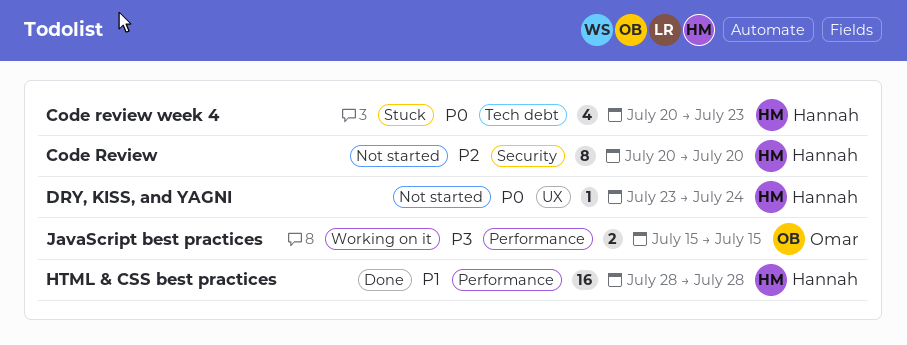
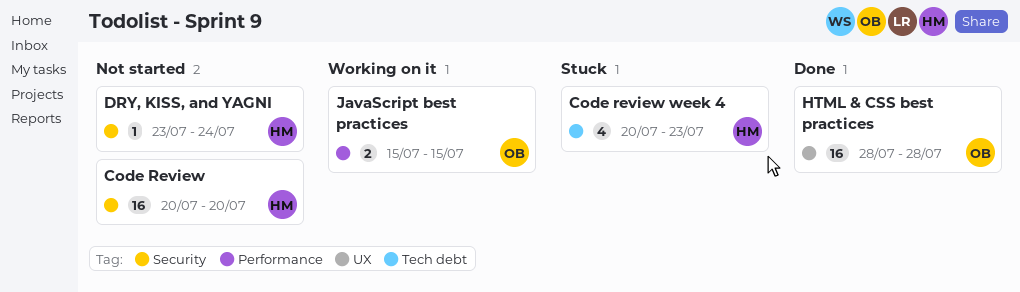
Code Review, estimate: 8 -> 16
DRY, KISS, and YAGNI, label: UX -> Security
HTML & CSS best practices, owner: Hannah -> Omar
HTML & CSS best practices, label: Performance -> UX

